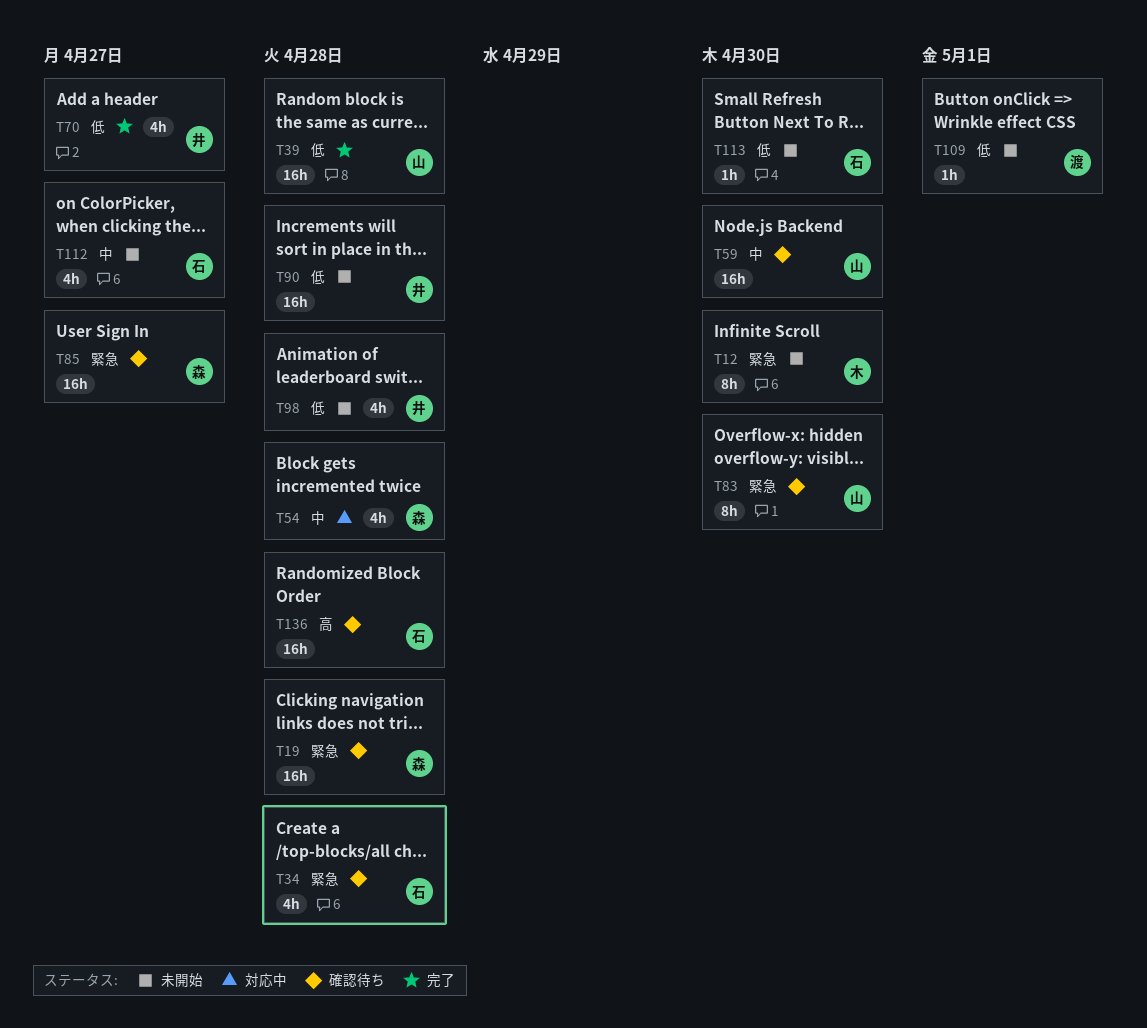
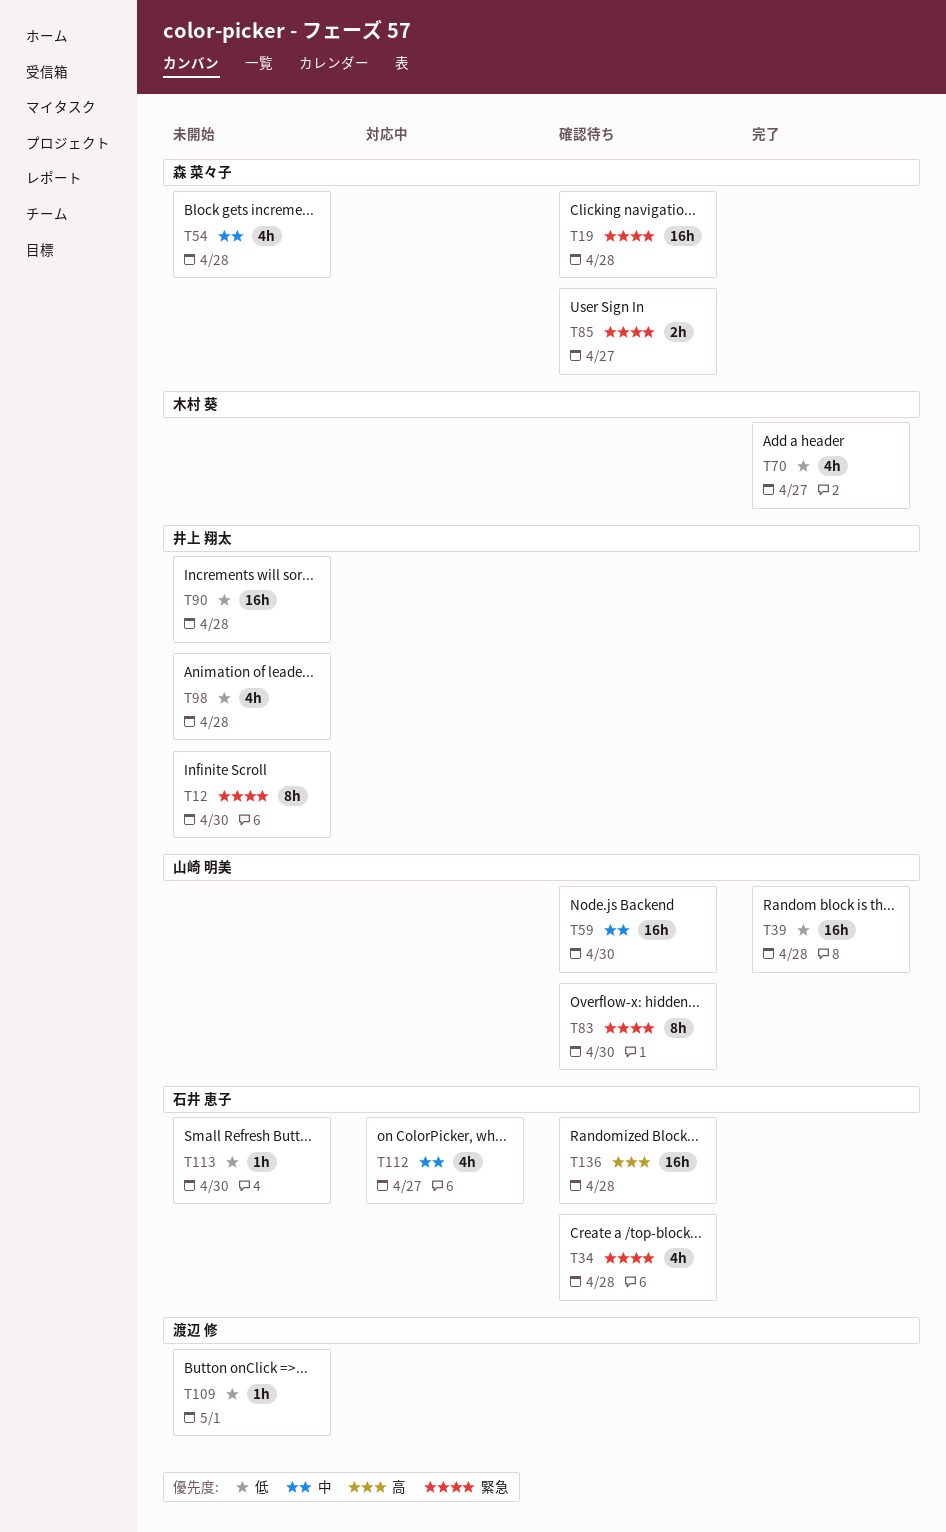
T12, owner: 木村 葵 -> 井上 翔太
T54, status: 対応中 -> 未開始
T70, owner: 井上 翔太 -> 木村 葵
T85, estimate: 16h -> 2h
T112, status: 未開始 -> 対応中

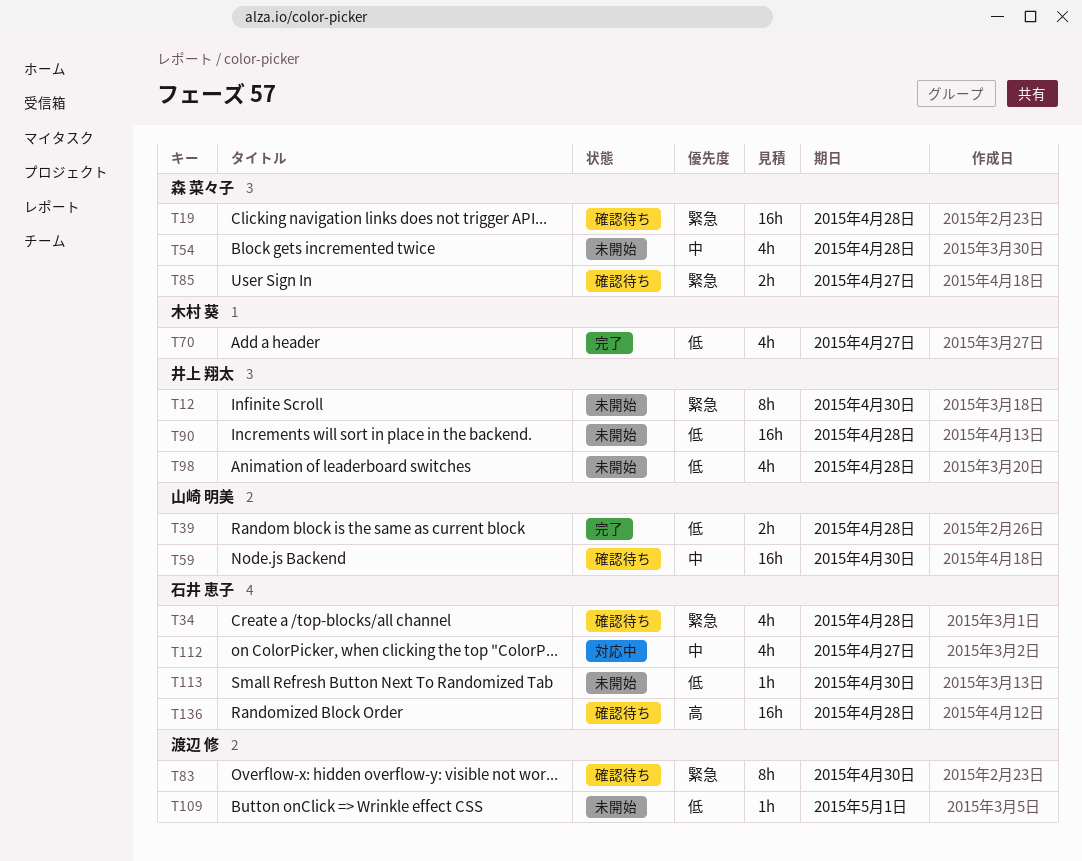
T39, estimate: 16h -> 2h
T83, owner: 山崎 明美 -> 渡辺 修

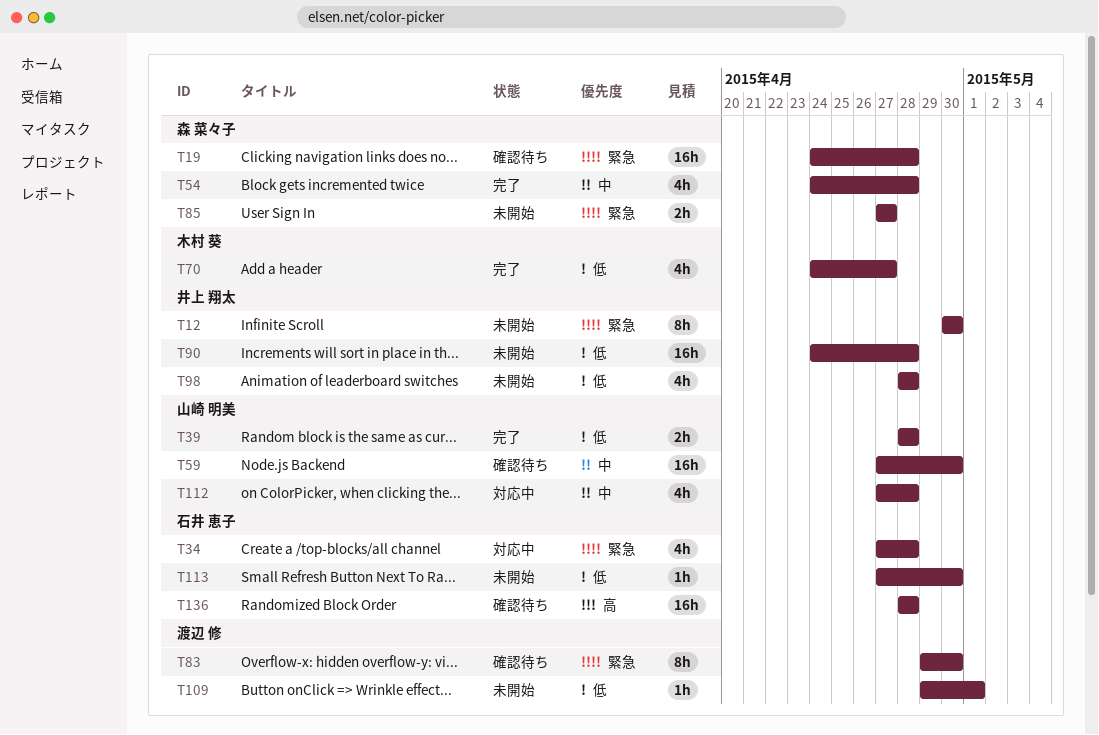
T34, status: 確認待ち -> 対応中
T54, status: 未開始 -> 完了
T85, status: 確認待ち -> 未開始
T112, owner: 石井 恵子 -> 山崎 明美
T112, due: Apr 27 -> Apr 28

